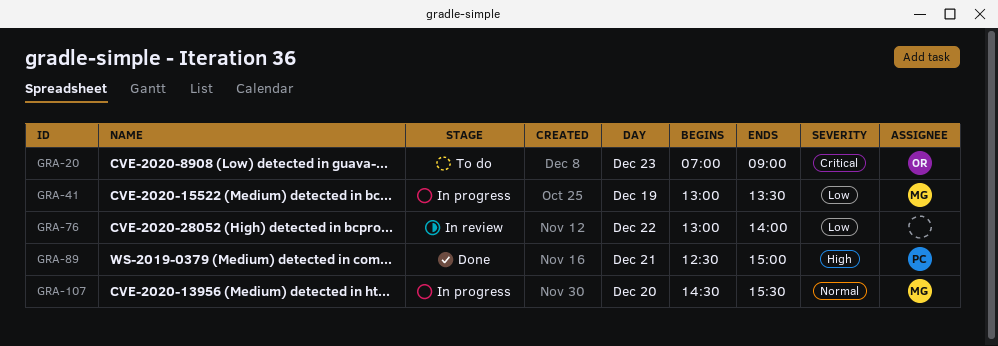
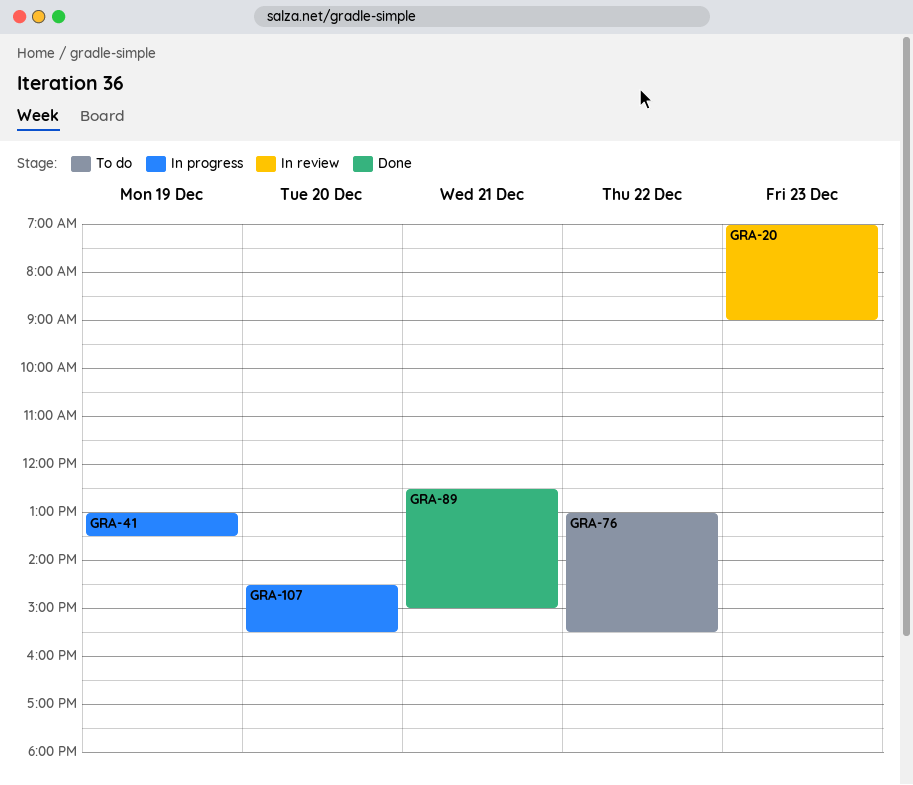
GRA-20, status: To do -> In review
GRA-76, status: In review -> To do
GRA-76, ends: 14:00 -> 15:30

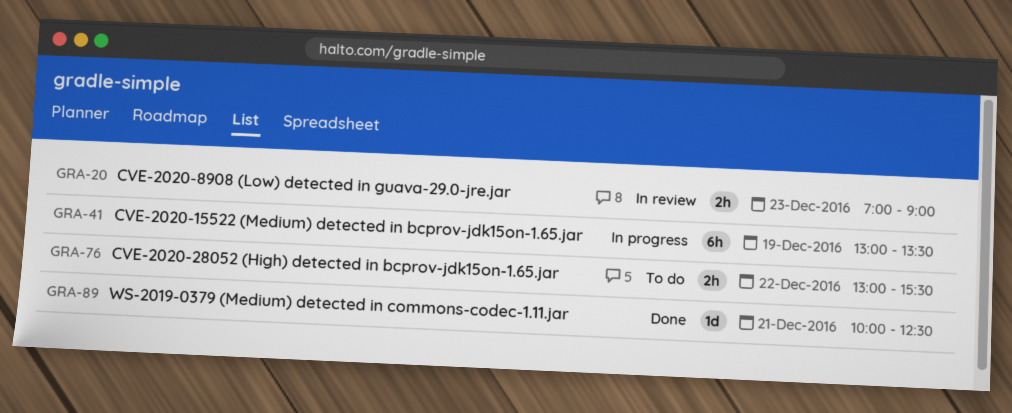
GRA-89, begins: 12:30 -> 10:00
GRA-89, ends: 15:00 -> 12:30
GRA-107: present -> none

